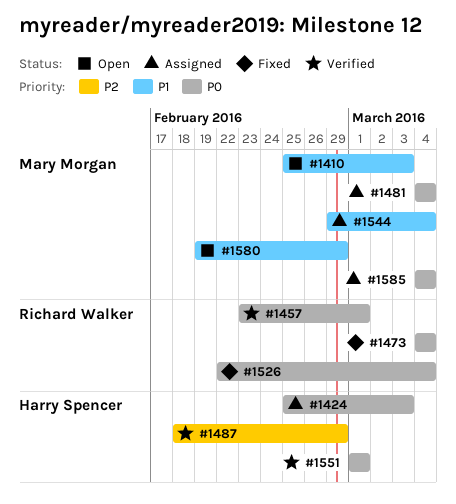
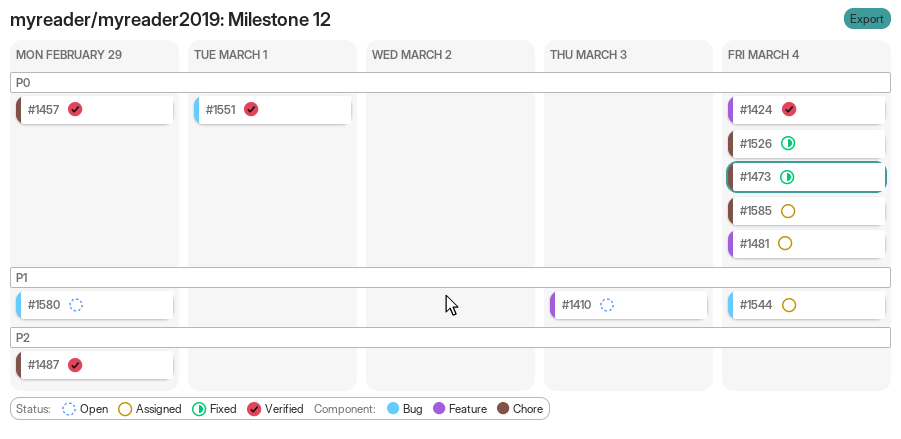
#1424, status: Assigned -> Verified
#1424, due: Mar 3 -> Mar 4
#1457, due: Mar 1 -> Feb 29

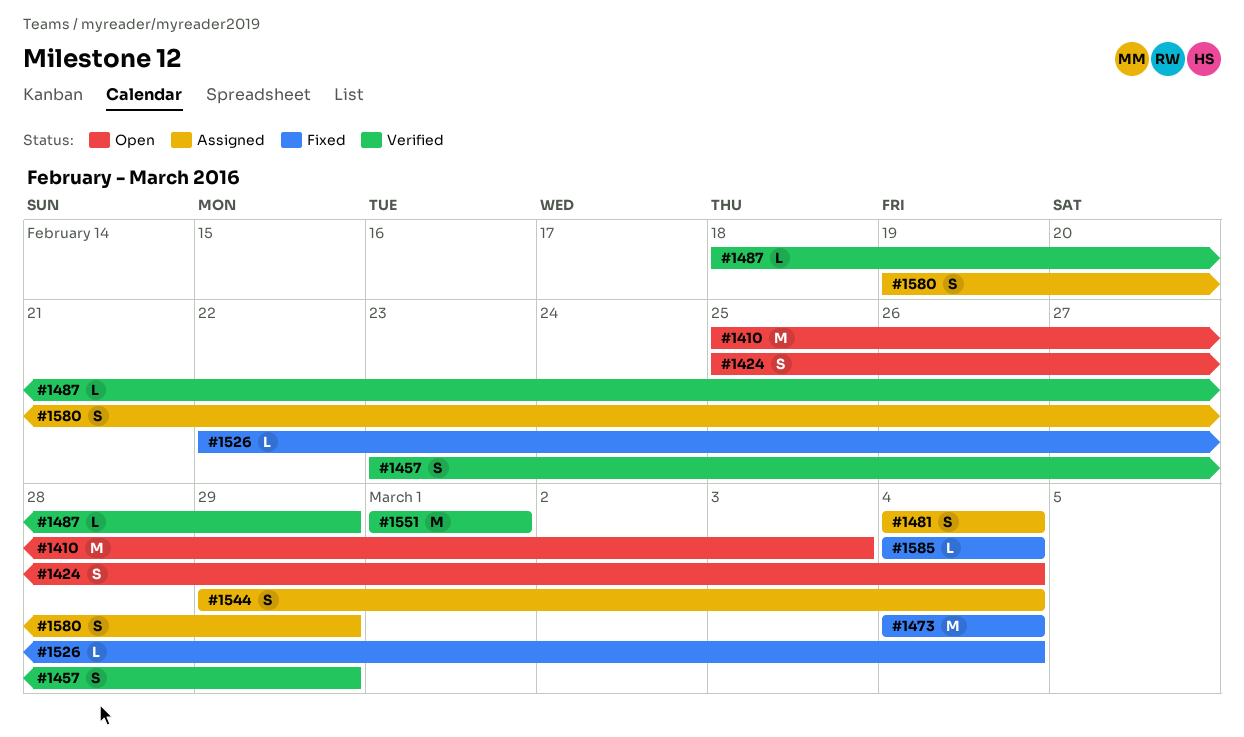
#1424, status: Verified -> Open
#1580, status: Open -> Assigned
#1585, status: Assigned -> Fixed

